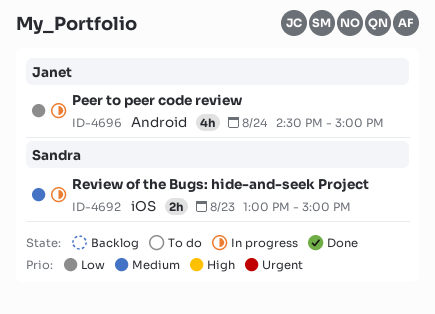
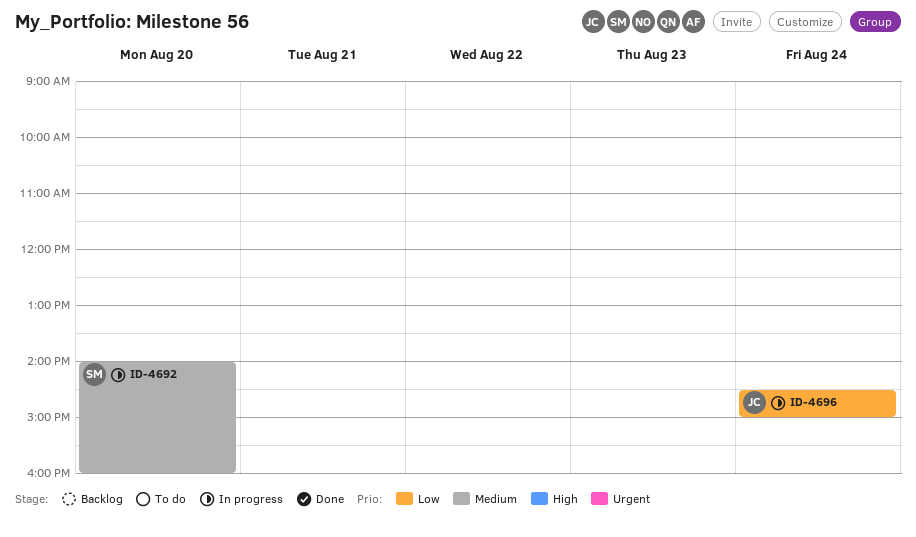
ID-4692, day: Aug 23 -> Aug 20
ID-4692, begins: 13:00 -> 14:00
ID-4692, ends: 15:00 -> 16:00

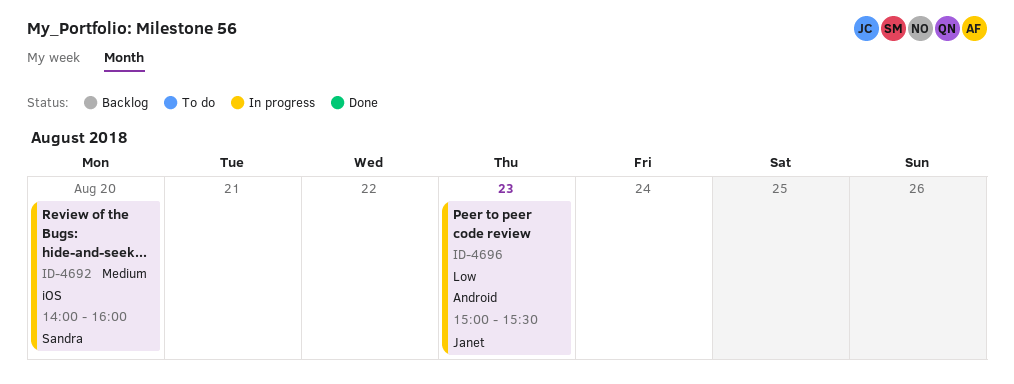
ID-4696, day: Aug 24 -> Aug 23
ID-4696, begins: 14:30 -> 15:00
ID-4696, ends: 15:00 -> 15:30

